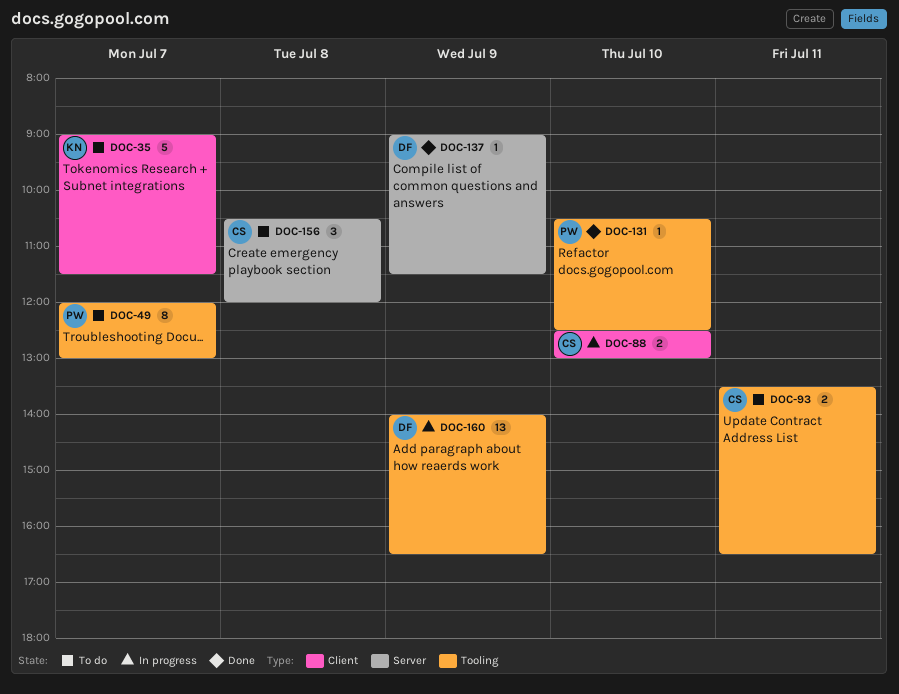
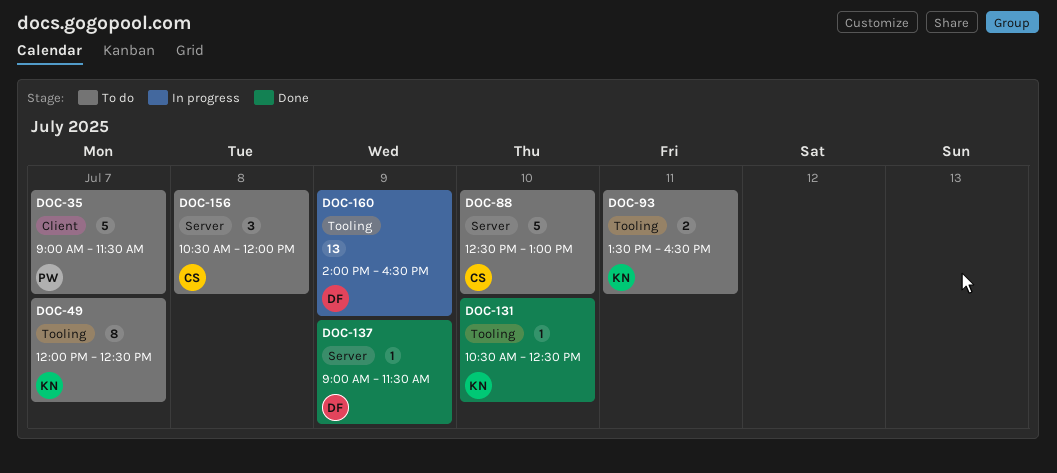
DOC-35, owner: KN -> PW
DOC-49, owner: PW -> KN
DOC-49, ends: 13:00 -> 12:30
DOC-88, status: In progress -> To do
DOC-88, label: Client -> Server
DOC-88, estimate: 2 -> 5
DOC-93, owner: CS -> KN
DOC-131, owner: PW -> KN

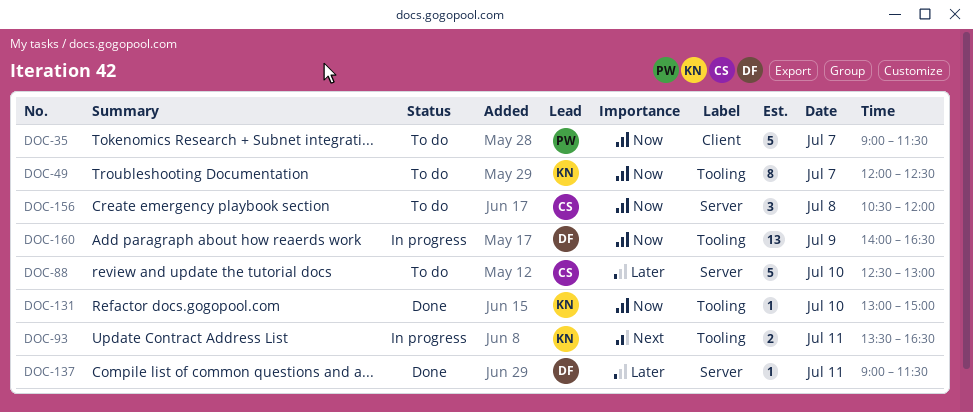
DOC-93, status: To do -> In progress
DOC-131, begins: 10:30 -> 13:00
DOC-131, ends: 12:30 -> 15:00
DOC-137, day: Jul 9 -> Jul 11

